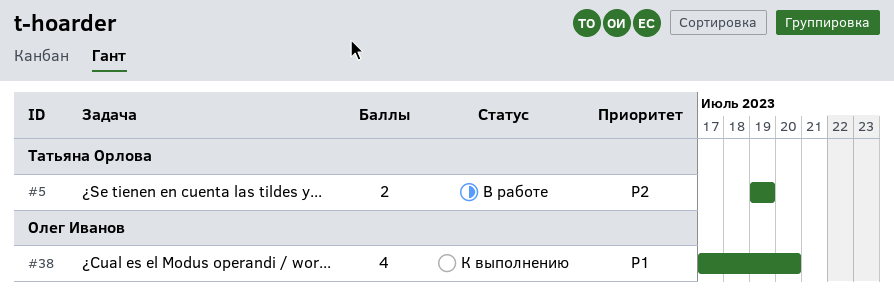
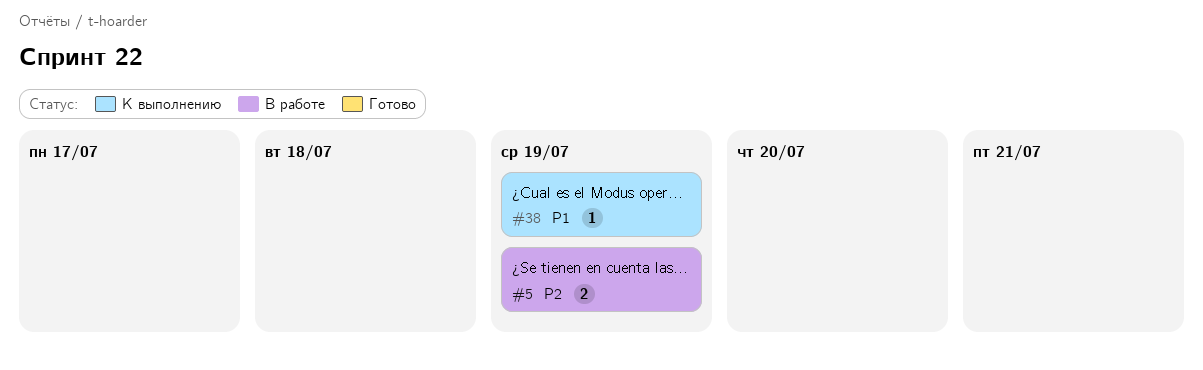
#38, estimate: 4 -> 1
#38, due: Jul 20 -> Jul 19

